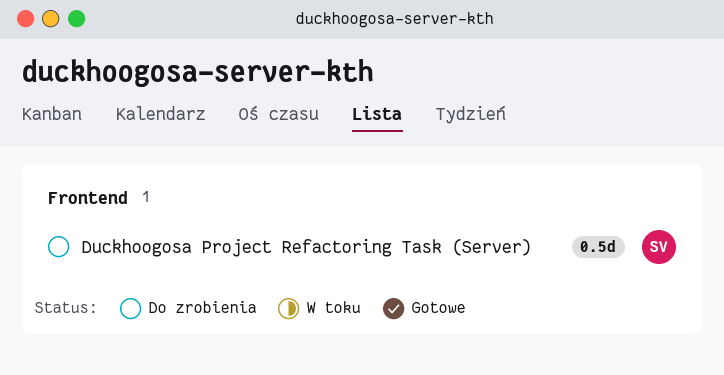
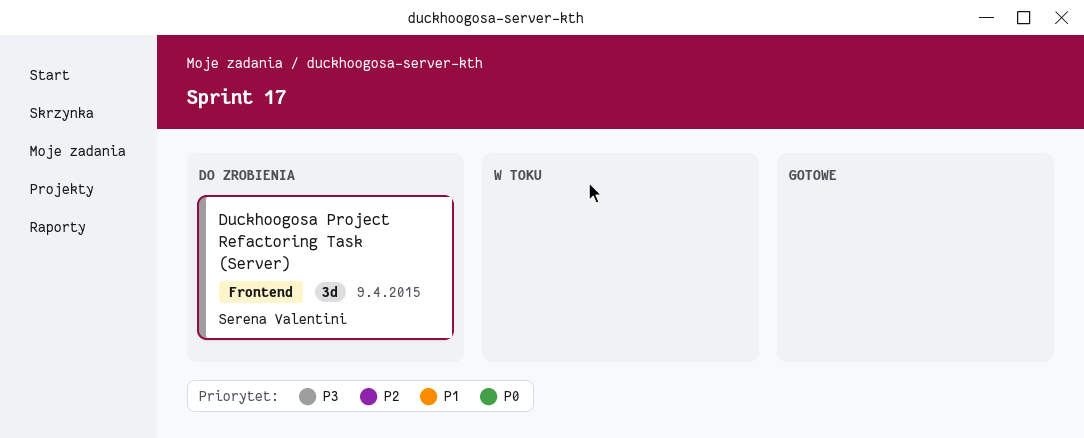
Duckhoogosa Project Refactoring Task (Server), estimate: 0.5d -> 3d

